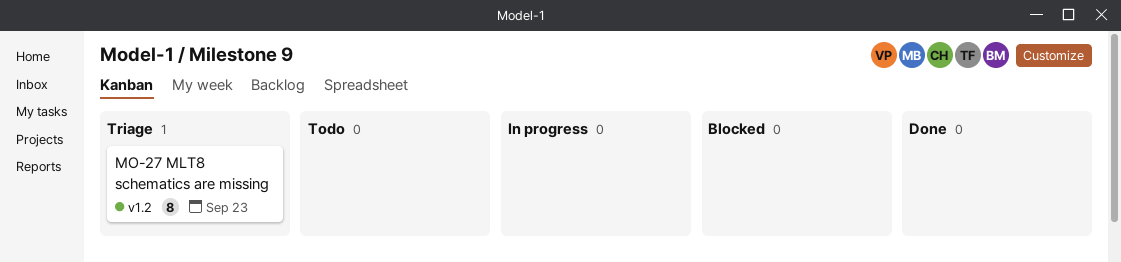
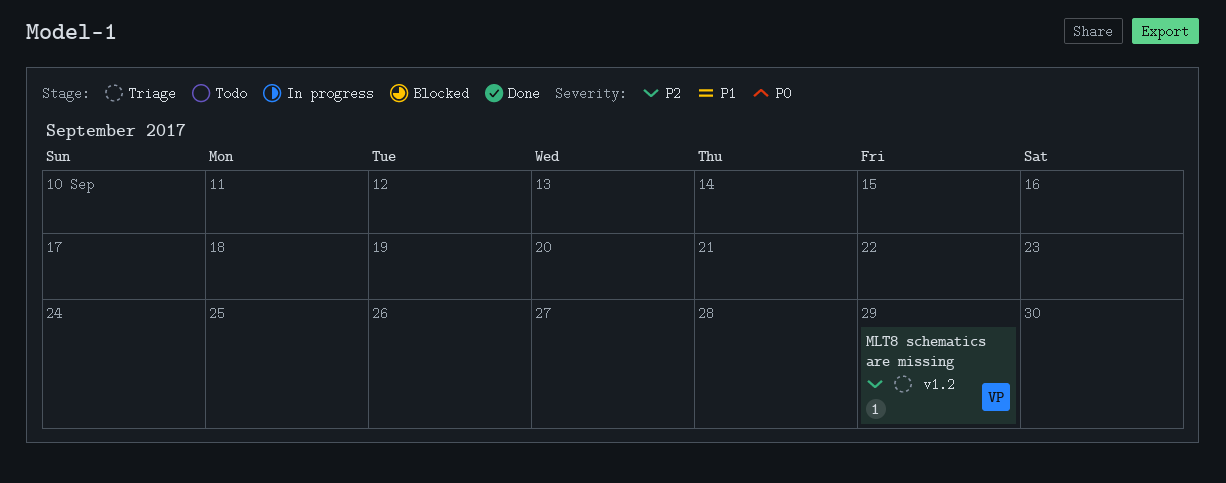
MLT8 schematics are missing, estimate: 8 -> 1
MLT8 schematics are missing, due: Sep 23 -> Sep 29

